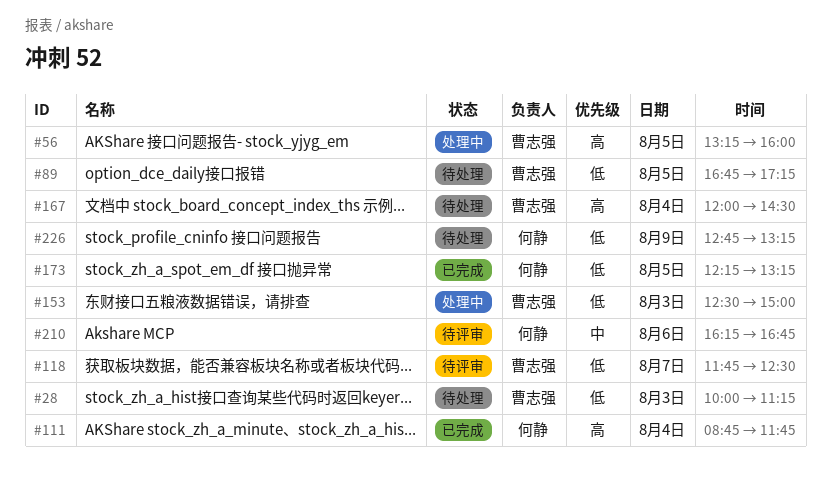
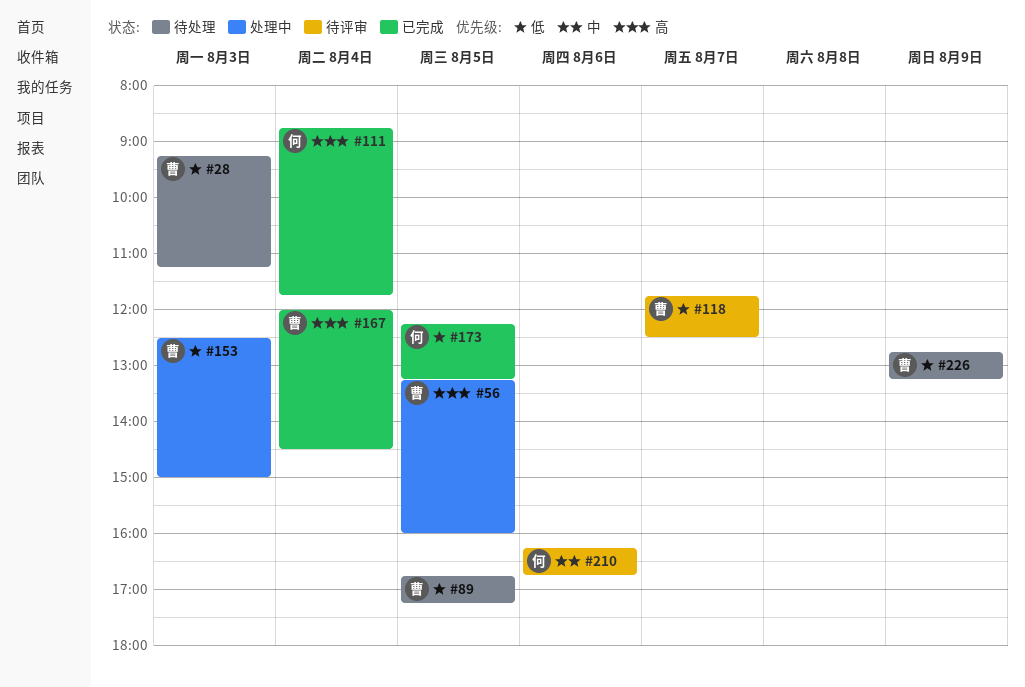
#28, begins: 10:00 -> 09:15
#167, status: 待处理 -> 已完成
#226, owner: 何静 -> 曹志强

